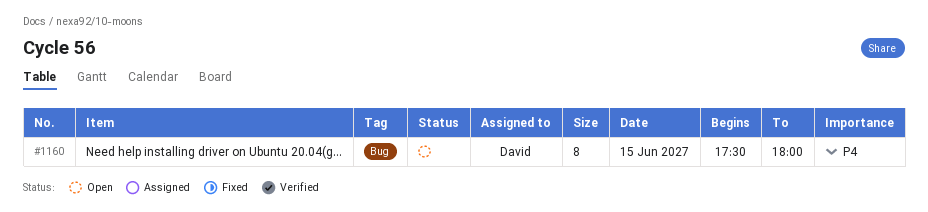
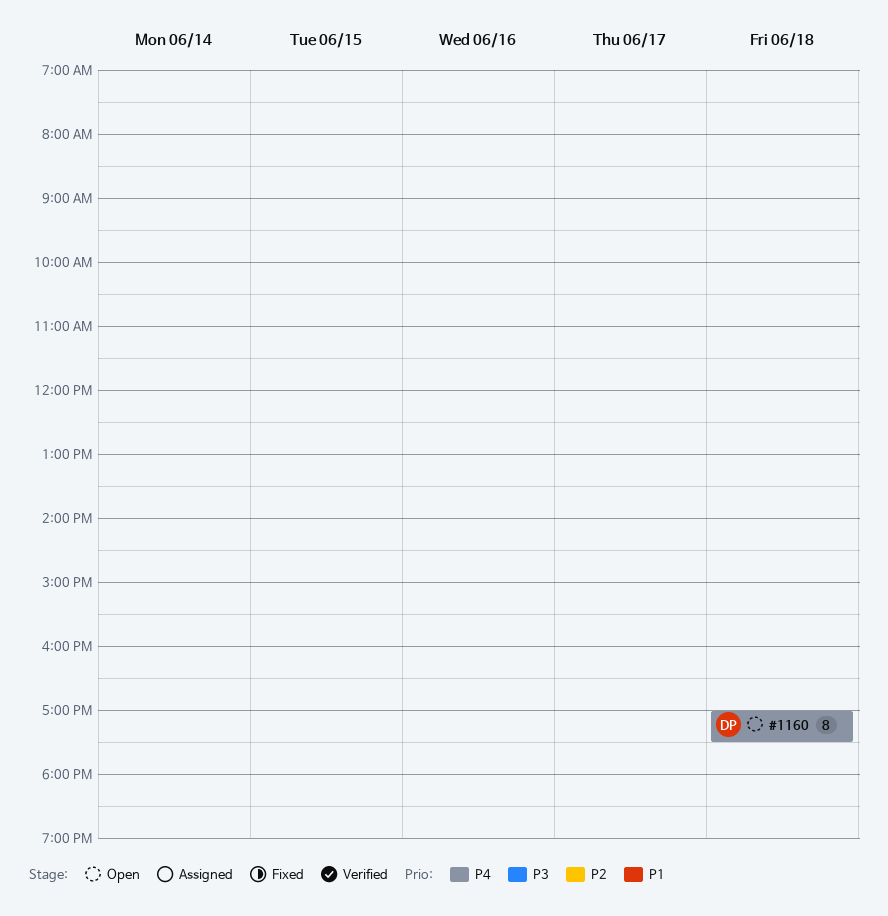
#1160, day: Jun 15 -> Jun 18
#1160, begins: 17:30 -> 17:00
#1160, ends: 18:00 -> 17:30

